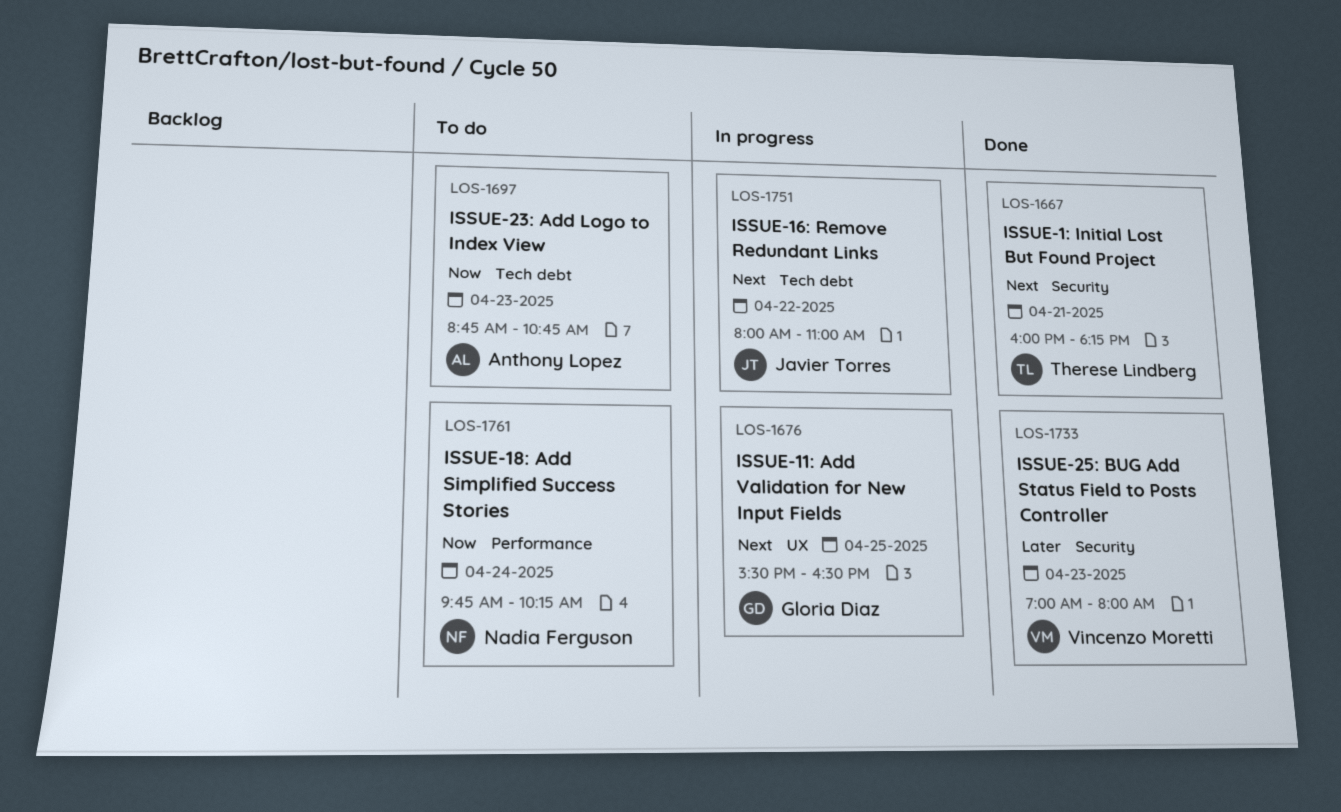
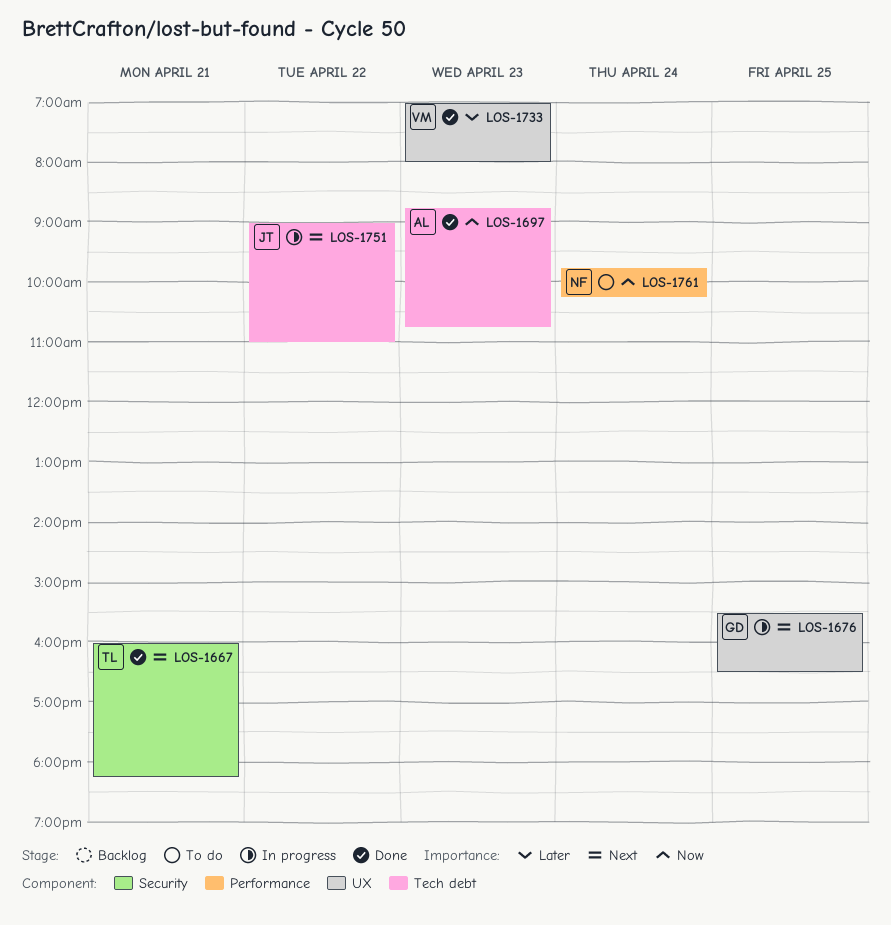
LOS-1697, status: To do -> Done
LOS-1733, label: Security -> UX
LOS-1751, begins: 08:00 -> 09:00

